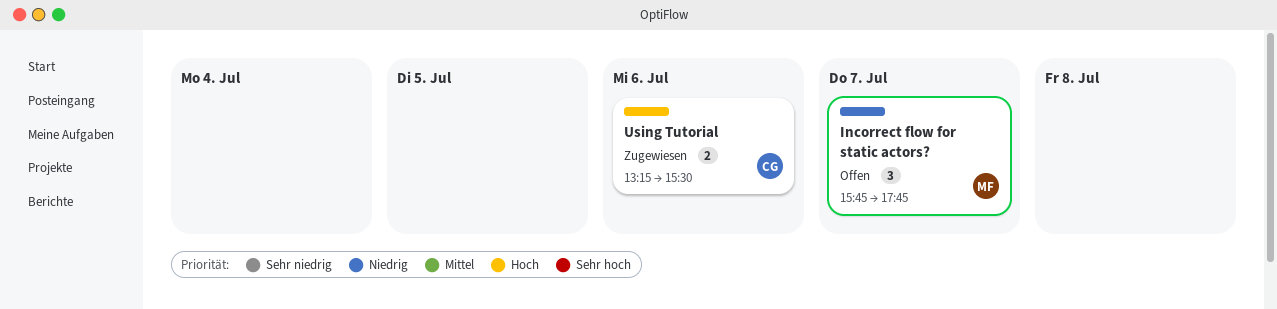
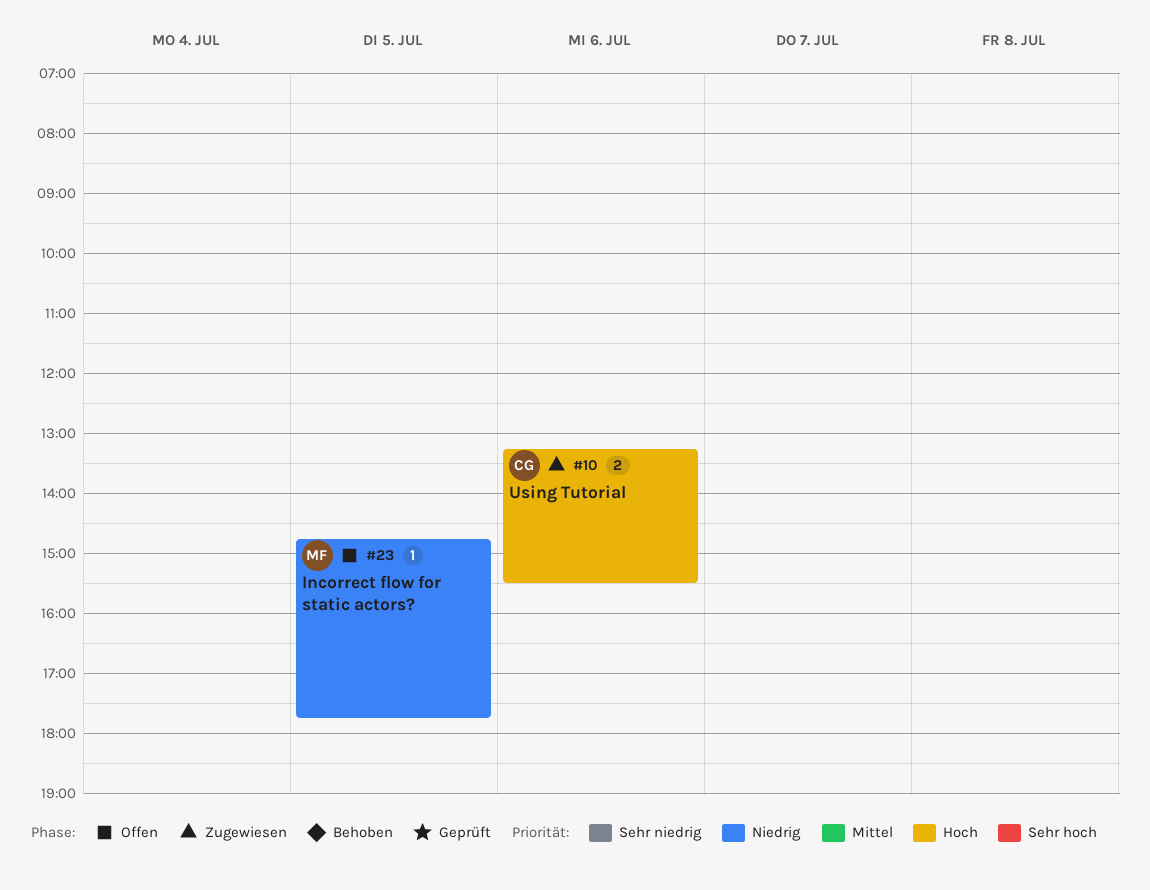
Incorrect flow for static actors?, estimate: 3 -> 1
Incorrect flow for static actors?, day: Jul 7 -> Jul 5
Incorrect flow for static actors?, begins: 15:45 -> 14:45

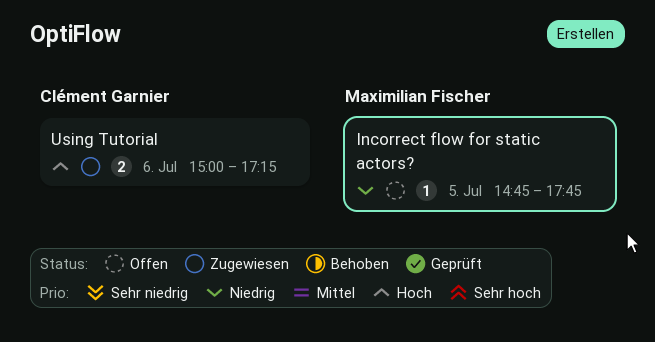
Using Tutorial, begins: 13:15 -> 15:00
Using Tutorial, ends: 15:30 -> 17:15

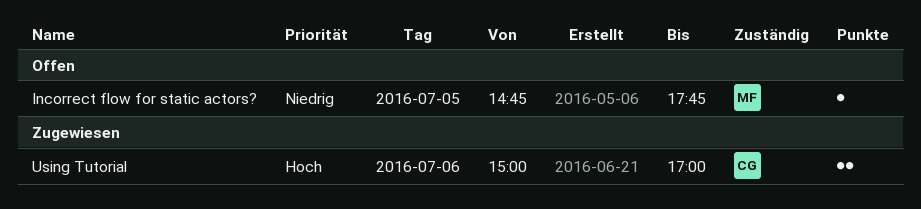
Using Tutorial, ends: 17:15 -> 17:00

